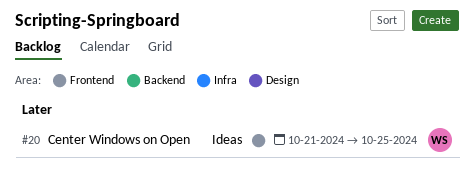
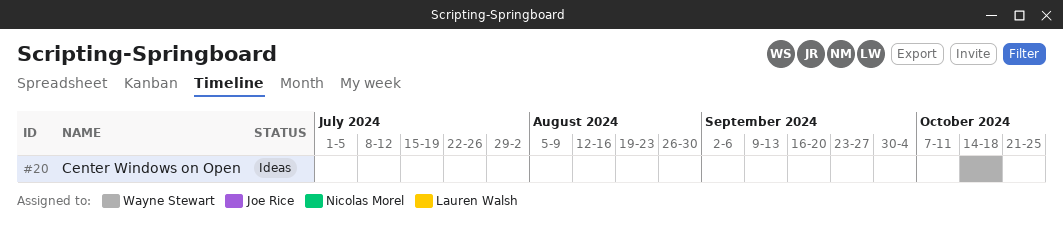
#20, start: Oct 21 -> Oct 14
#20, due: Oct 25 -> Oct 18

